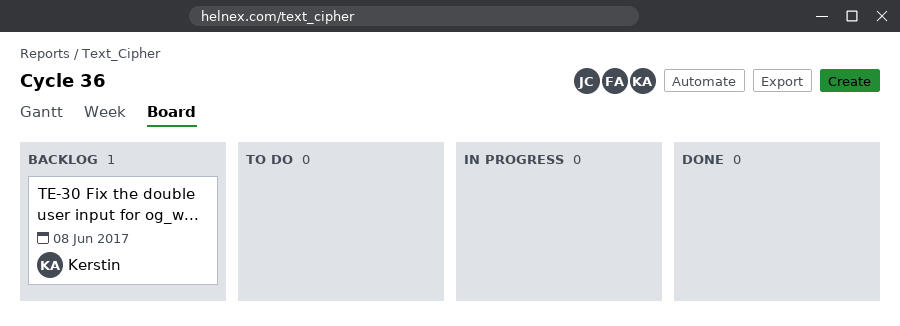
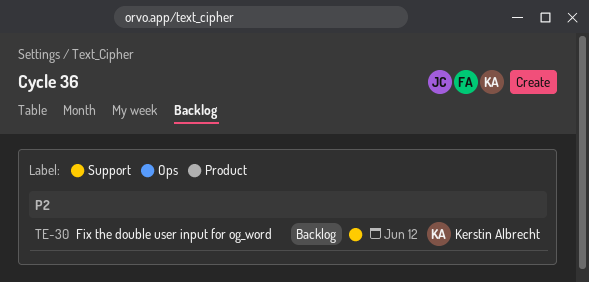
TE-30, due: Jun 8 -> Jun 12

